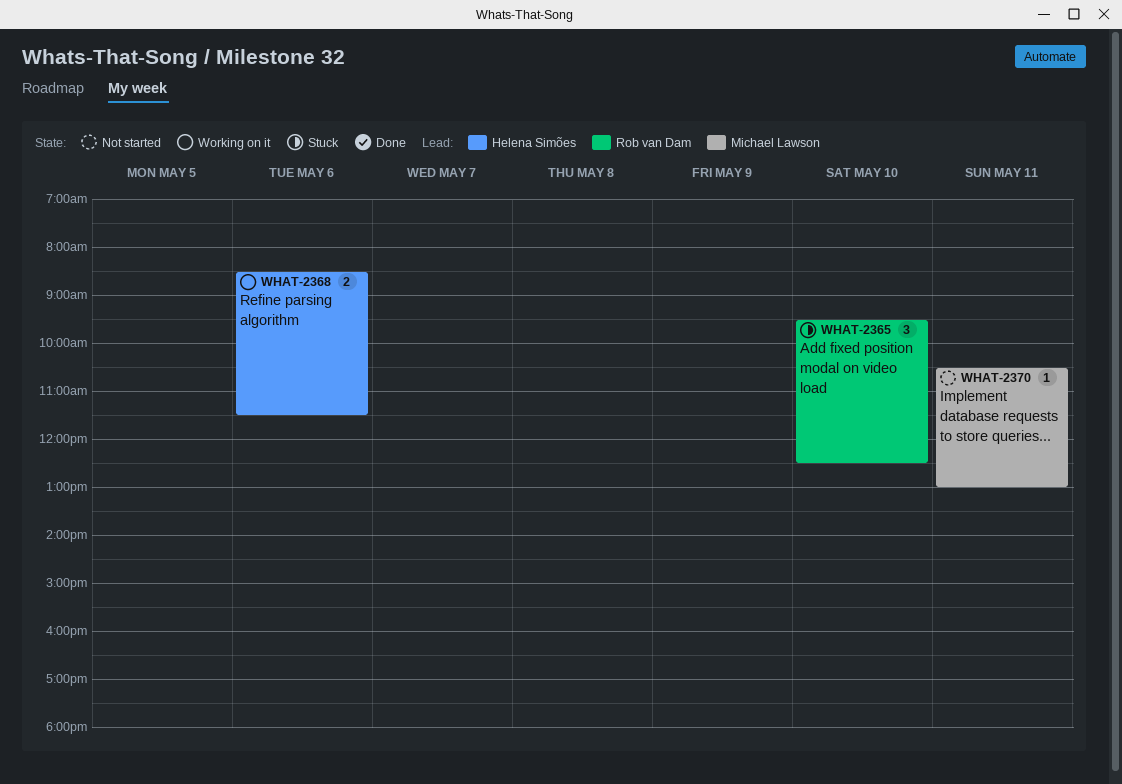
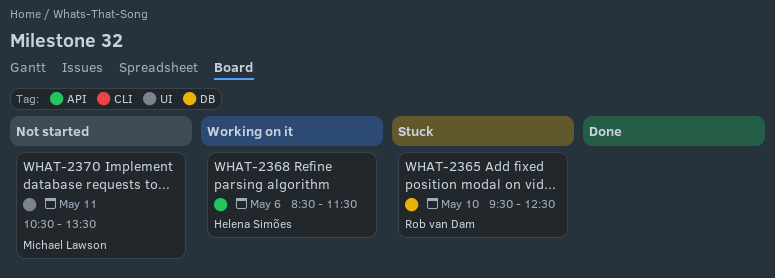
WHAT-2370, ends: 13:00 -> 13:30

